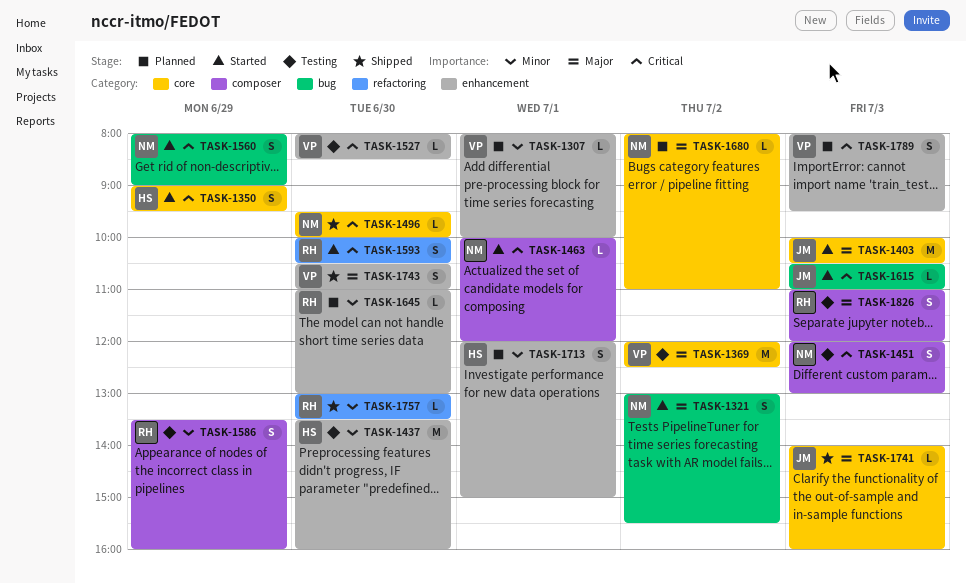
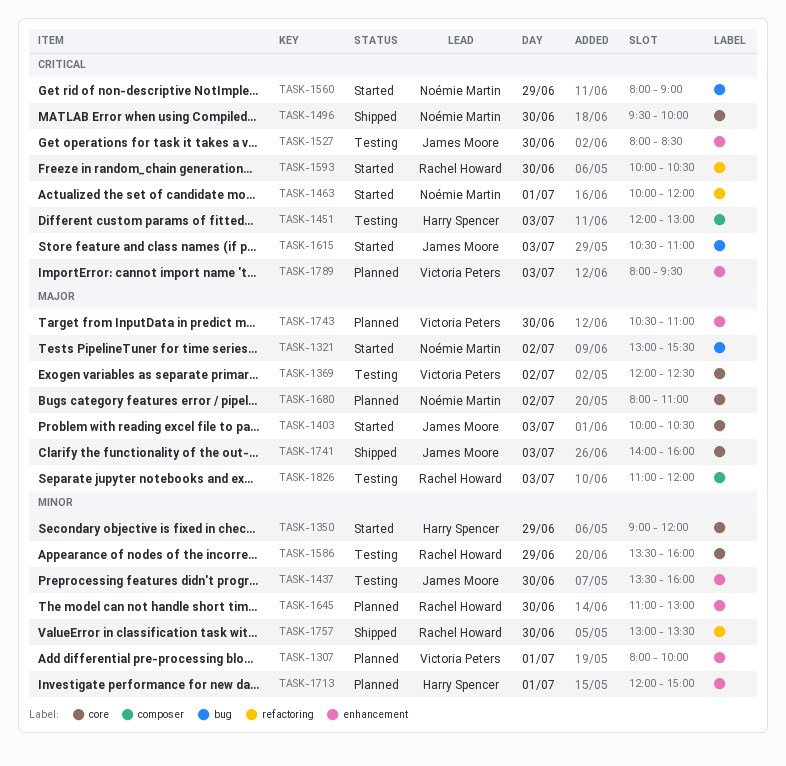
TASK-1350, priority: Critical -> Minor
TASK-1350, ends: 09:30 -> 12:00
TASK-1437, owner: Harry Spencer -> James Moore
TASK-1451, owner: Noémie Martin -> Harry Spencer
TASK-1463, label: composer -> refactoring
TASK-1527, owner: Victoria Peters -> James Moore
TASK-1586, label: composer -> core
TASK-1743, status: Shipped -> Planned

